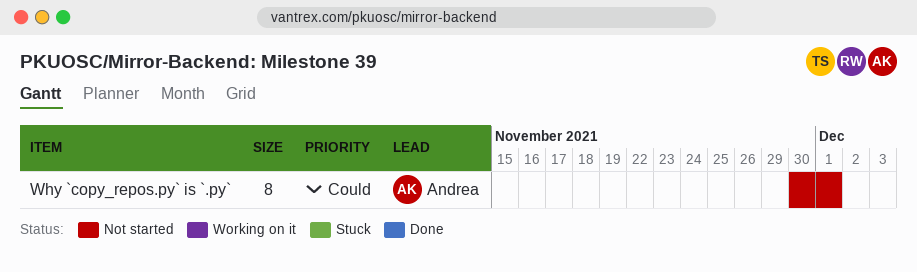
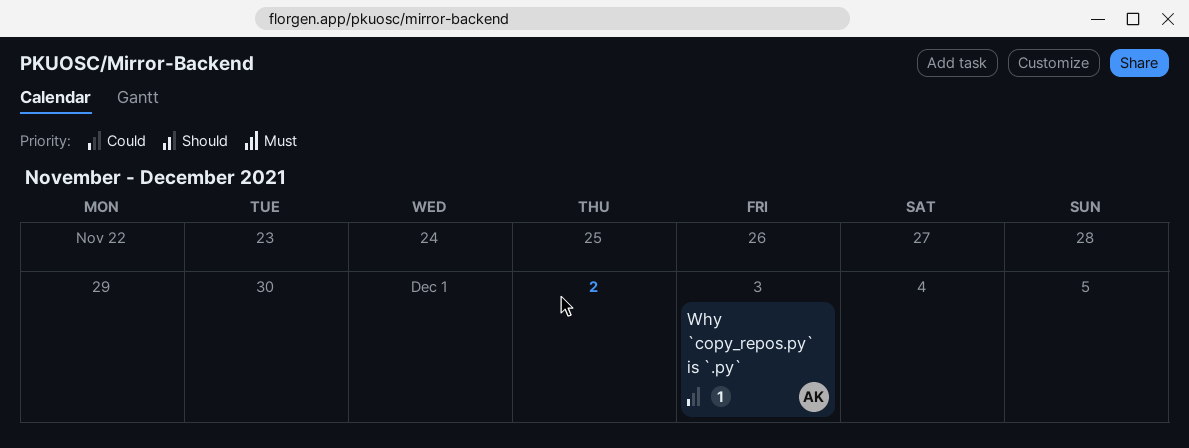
Why `copy_repos.py` is `.py`, estimate: 8 -> 1
Why `copy_repos.py` is `.py`, due: Dec 1 -> Dec 3

